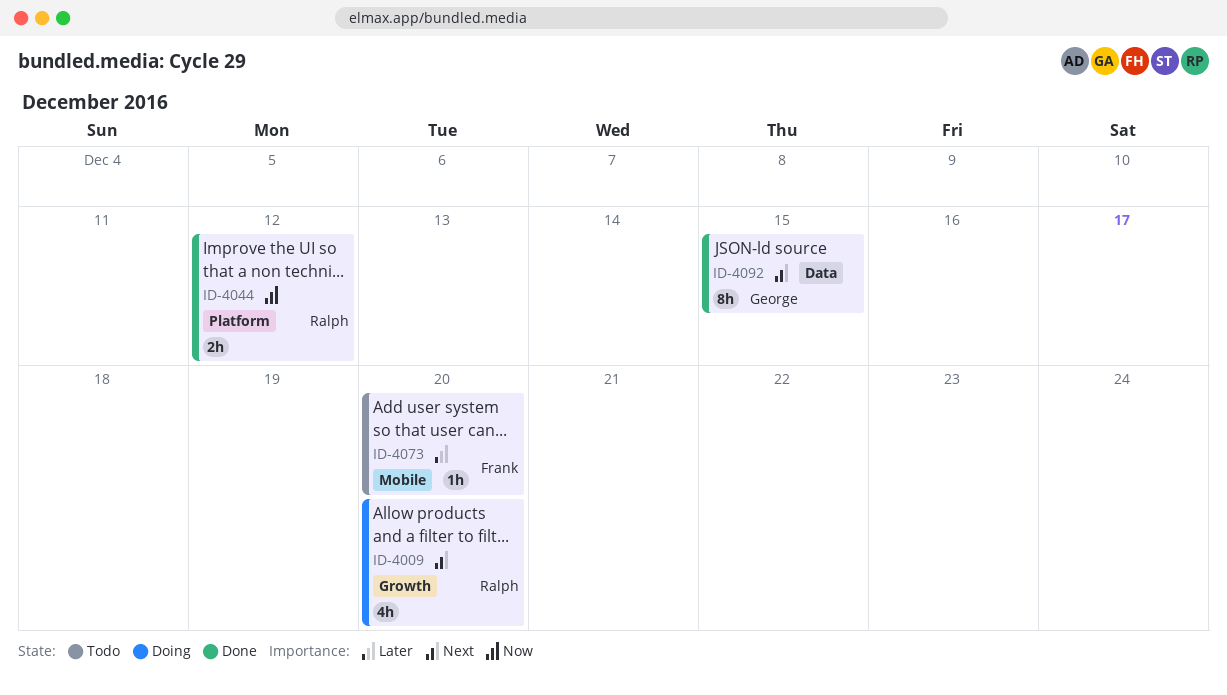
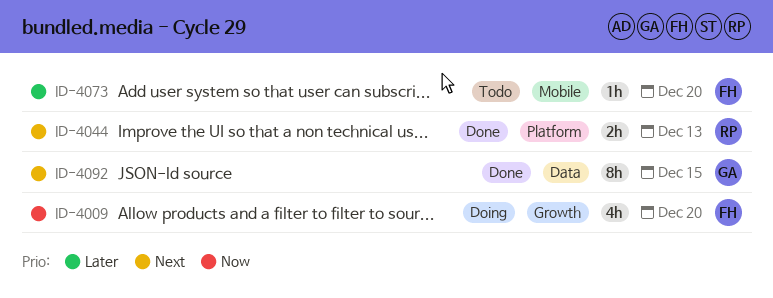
ID-4009, owner: Ralph -> Frank
ID-4009, priority: Next -> Now
ID-4044, priority: Now -> Next
ID-4044, due: Dec 12 -> Dec 13

